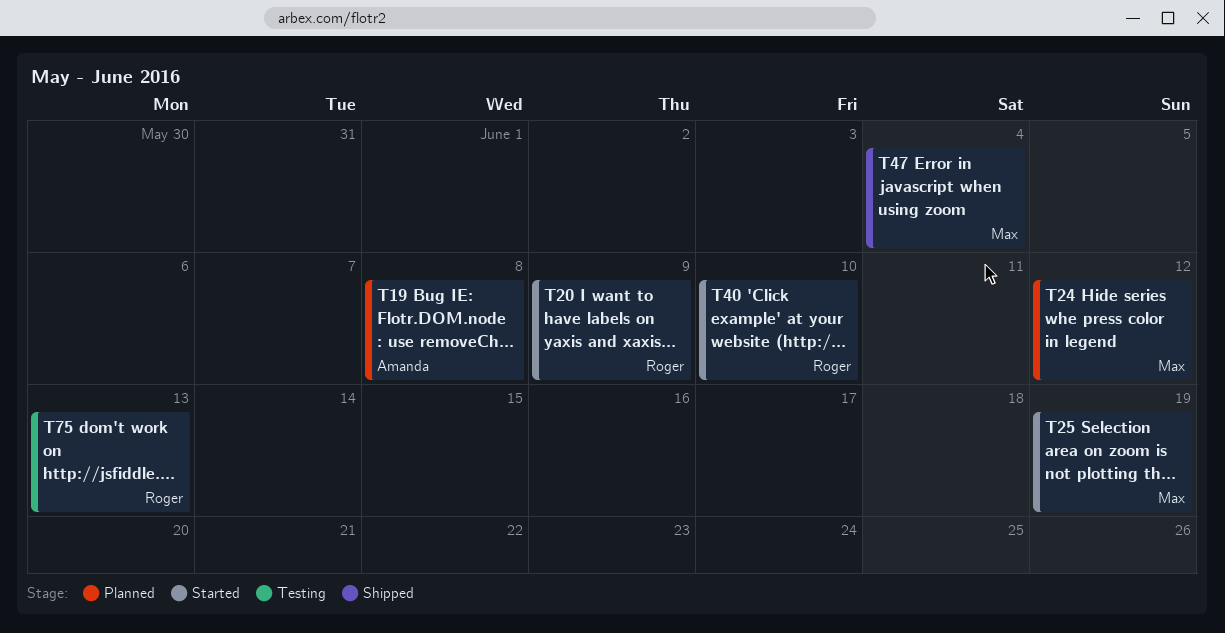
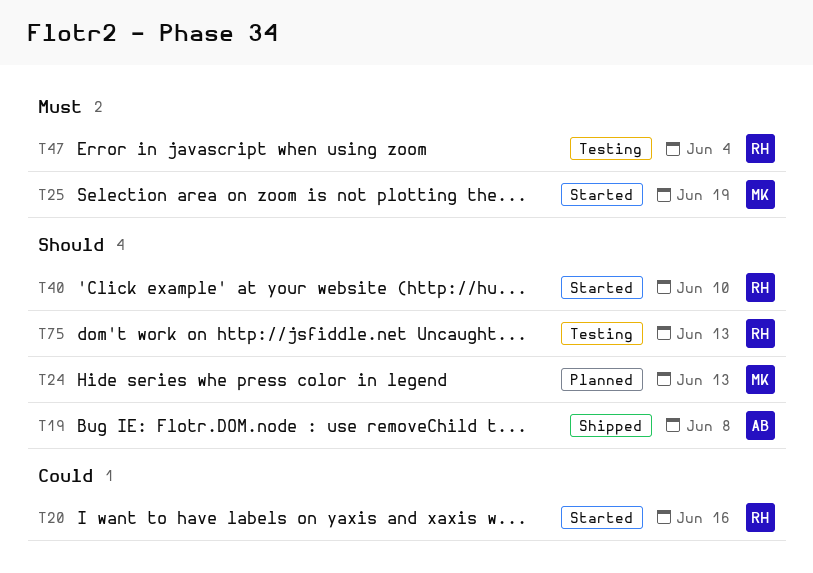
T19, status: Planned -> Shipped
T20, due: Jun 9 -> Jun 16
T24, due: Jun 12 -> Jun 13
T47, status: Shipped -> Testing
T47, owner: Max -> Roger

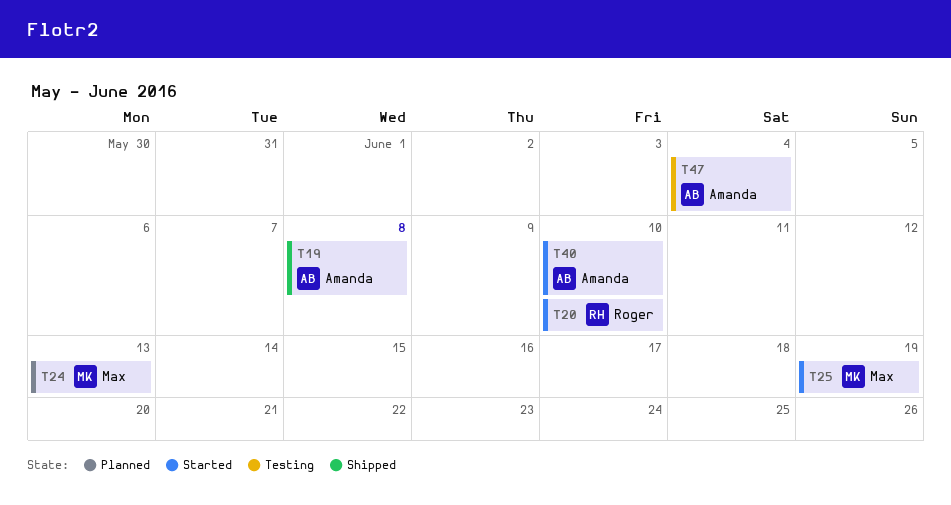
T20, due: Jun 16 -> Jun 10
T40, owner: Roger -> Amanda
T47, owner: Roger -> Amanda
T75: present -> none

